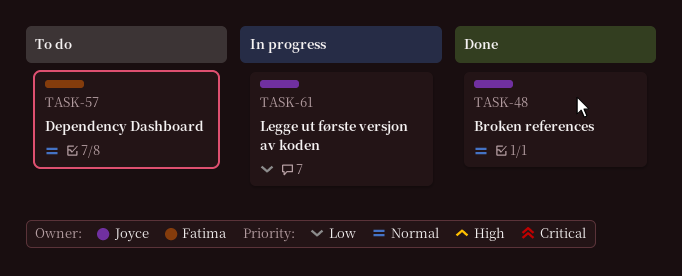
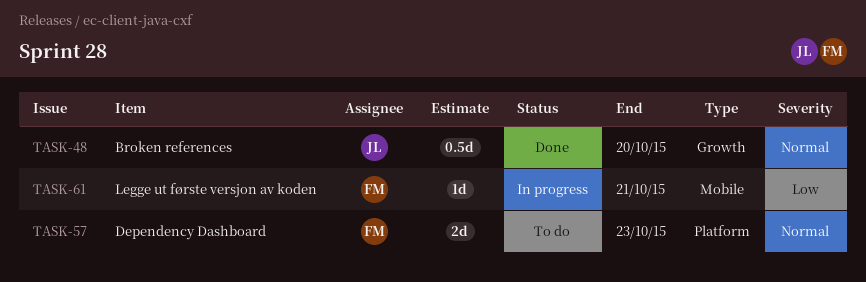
TASK-61, owner: Joyce -> Fatima

